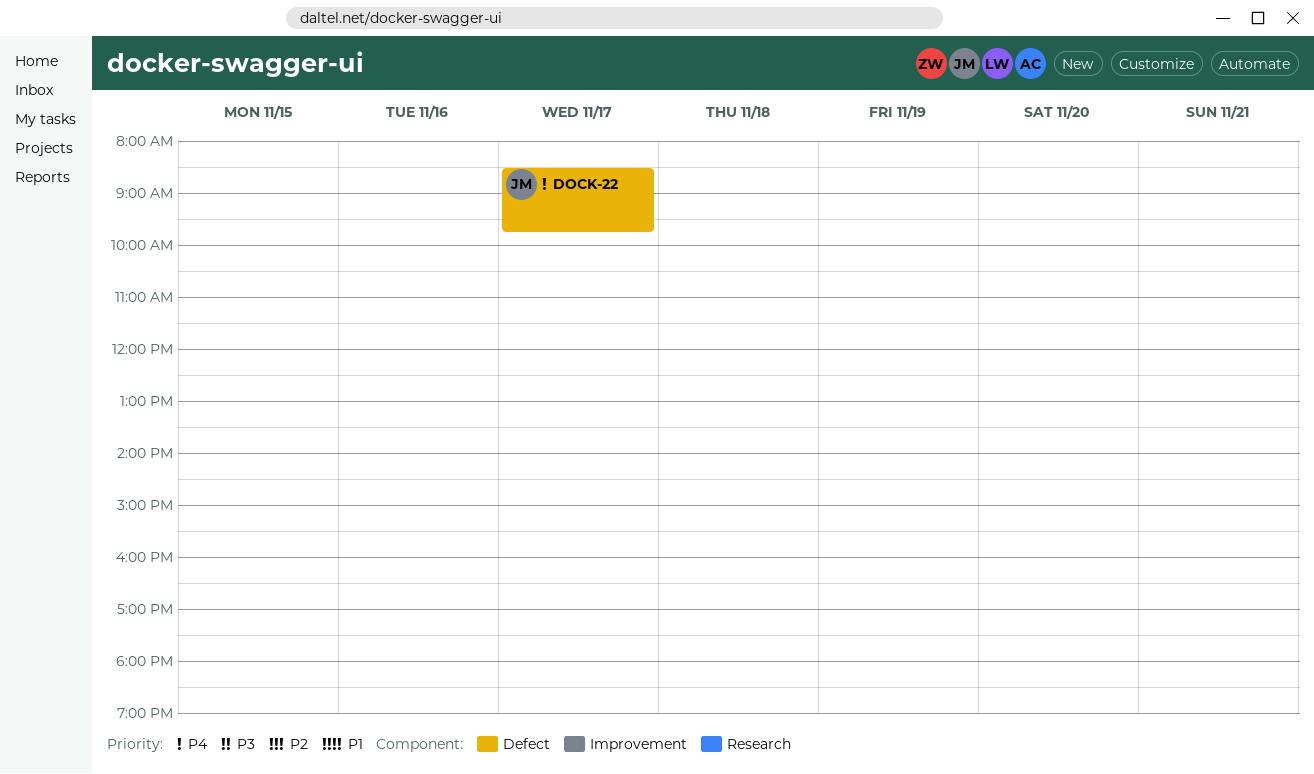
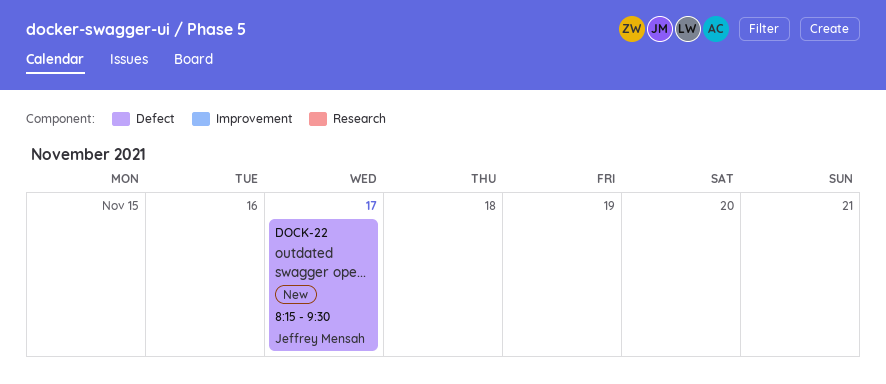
DOCK-22, begins: 08:30 -> 08:15
DOCK-22, ends: 09:45 -> 09:30

